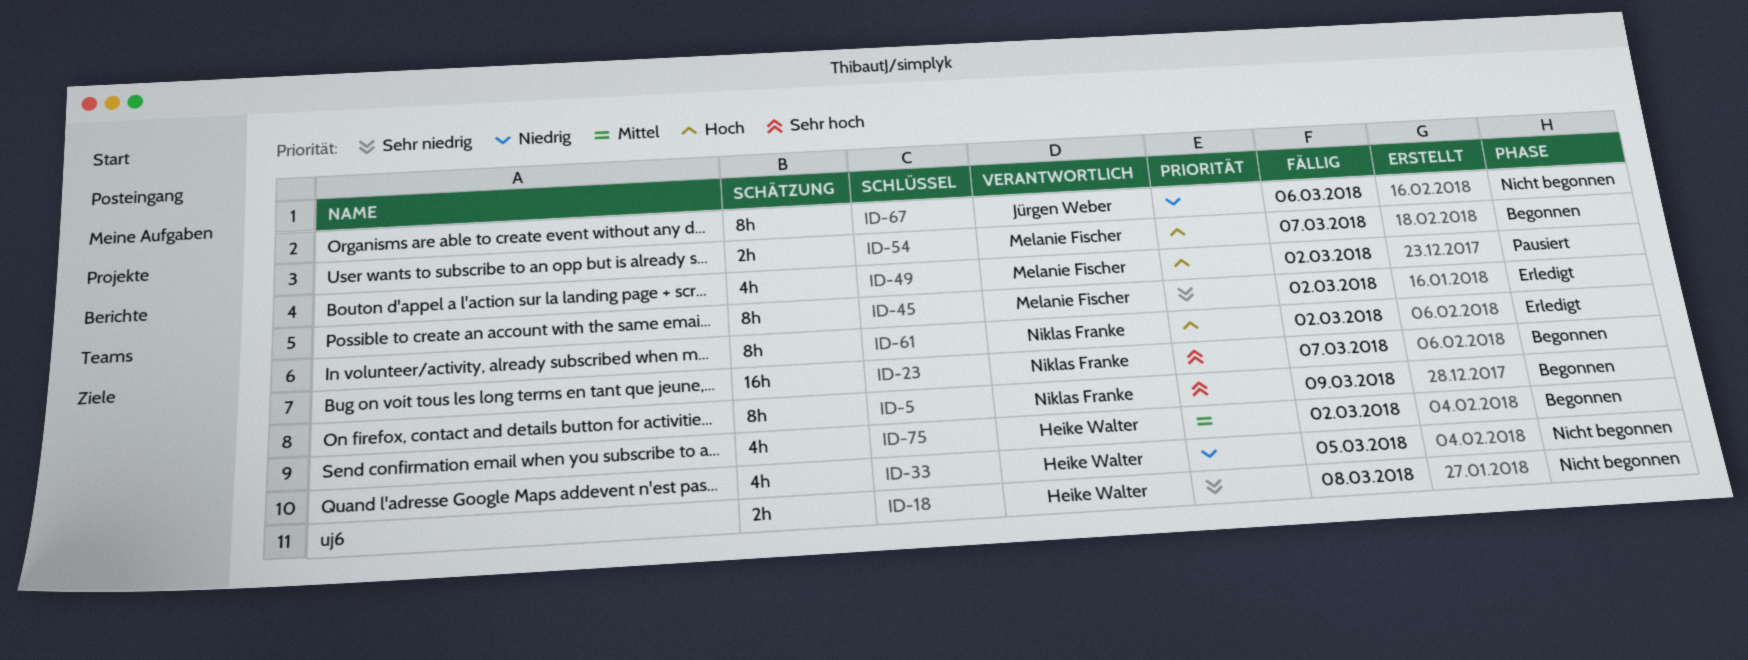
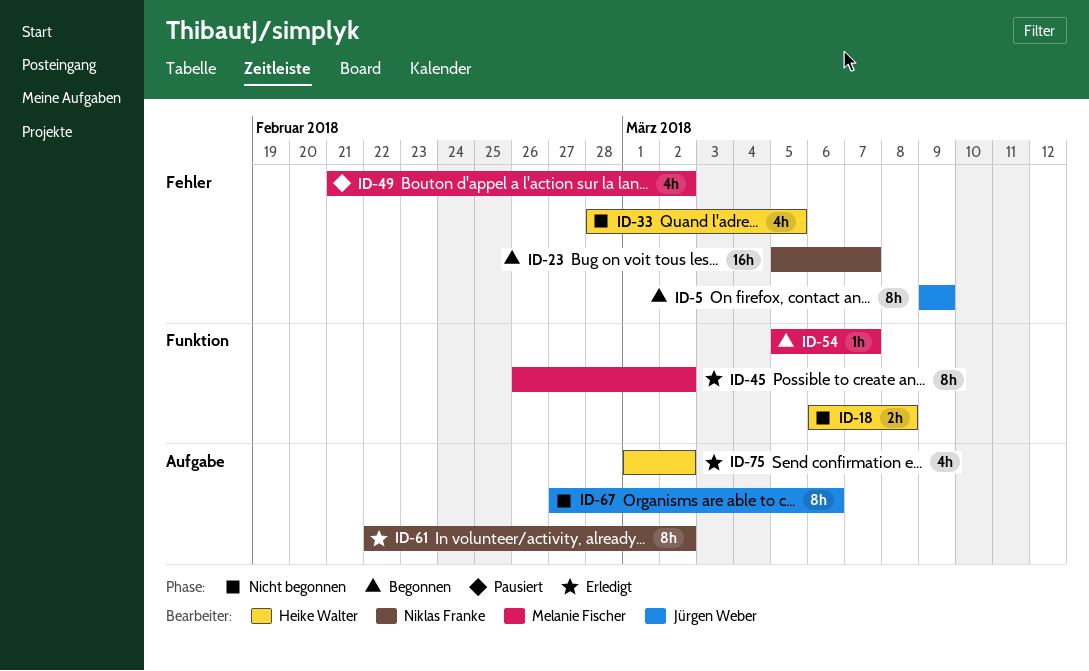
ID-5, owner: Niklas Franke -> Jürgen Weber
ID-54, estimate: 2h -> 1h
ID-75, status: Begonnen -> Erledigt

